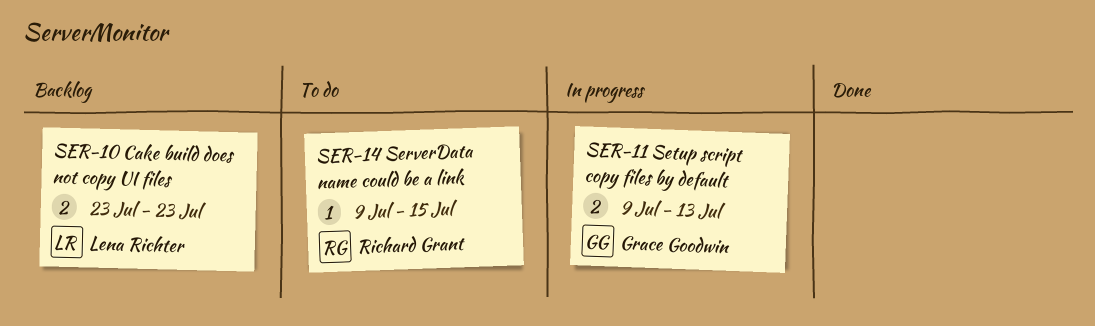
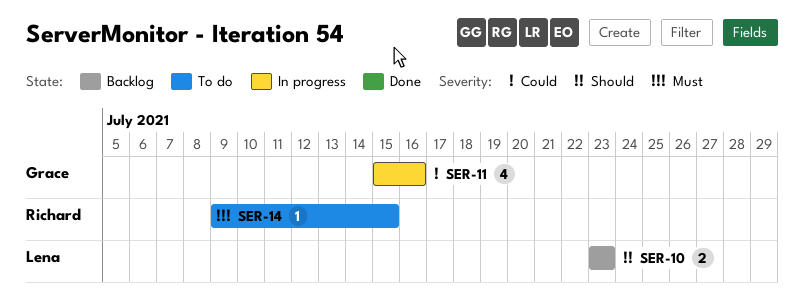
SER-11, estimate: 2 -> 4
SER-11, start: Jul 9 -> Jul 15
SER-11, due: Jul 13 -> Jul 16

